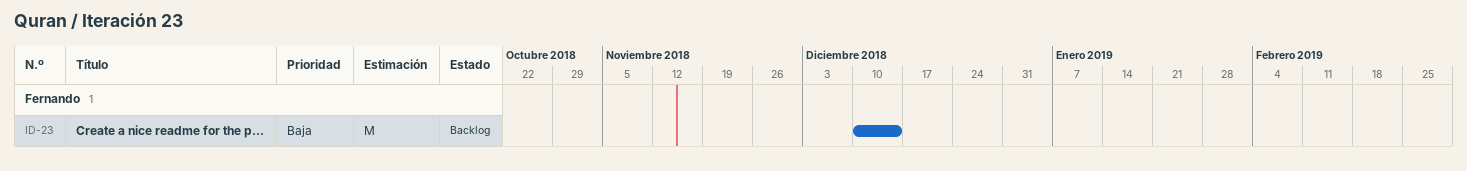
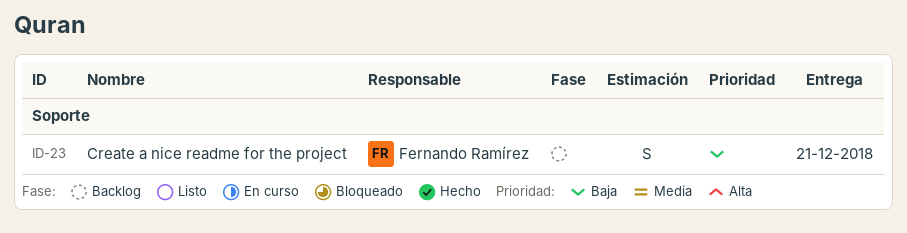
ID-23, estimate: M -> S
ID-23, due: Dec 14 -> Dec 21

